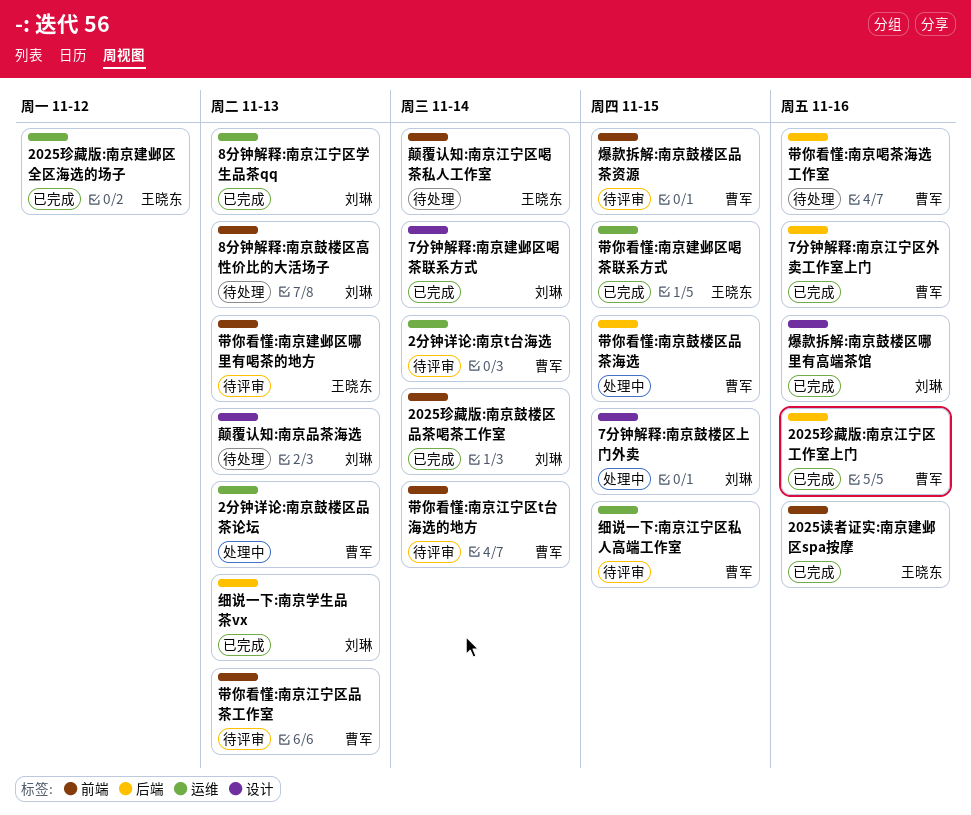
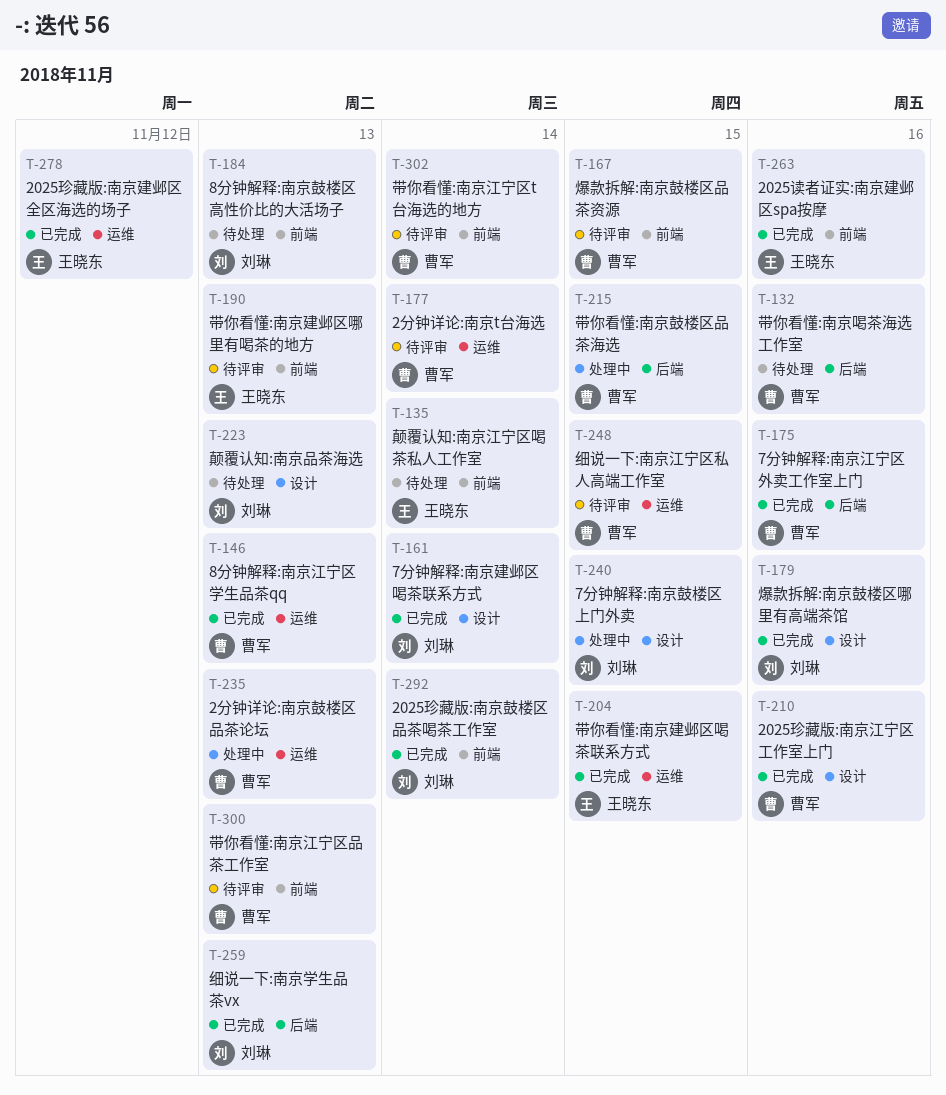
2025珍藏版:南京江宁区工作室上门, label: 后端 -> 设计
8分钟解释:南京江宁区学生品茶qq, owner: 刘琳 -> 曹军

